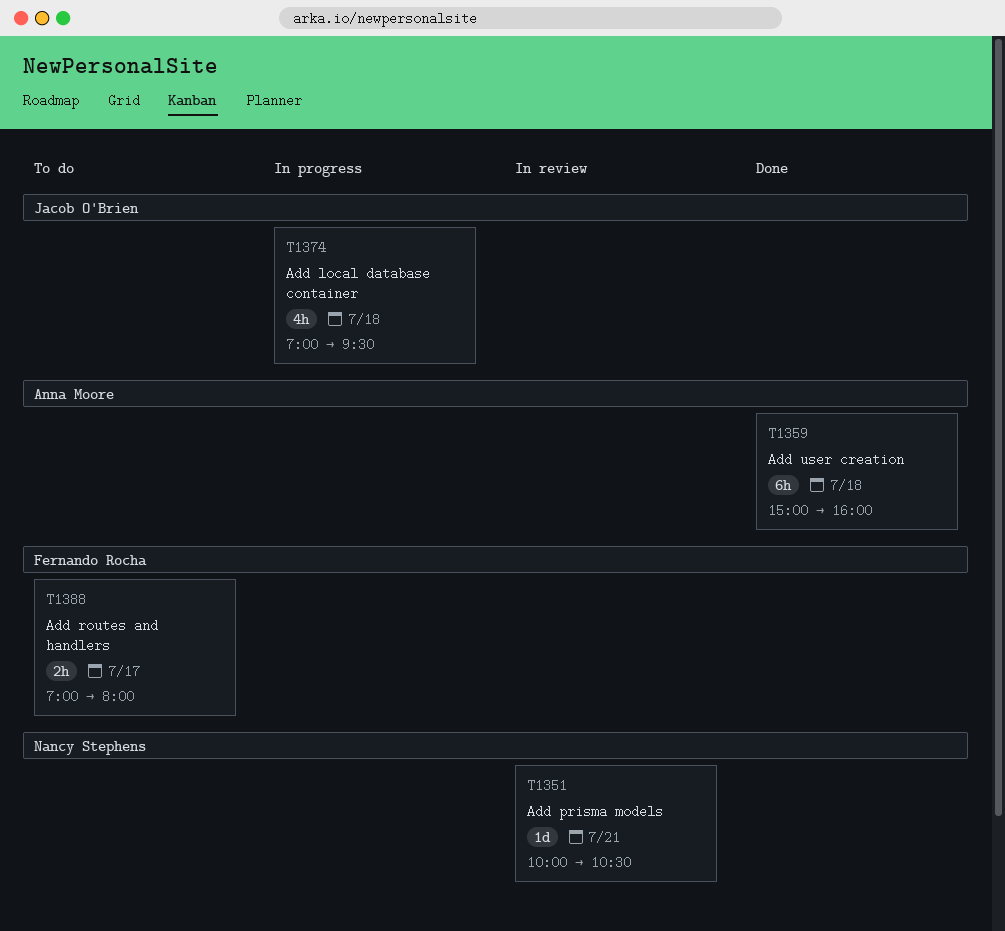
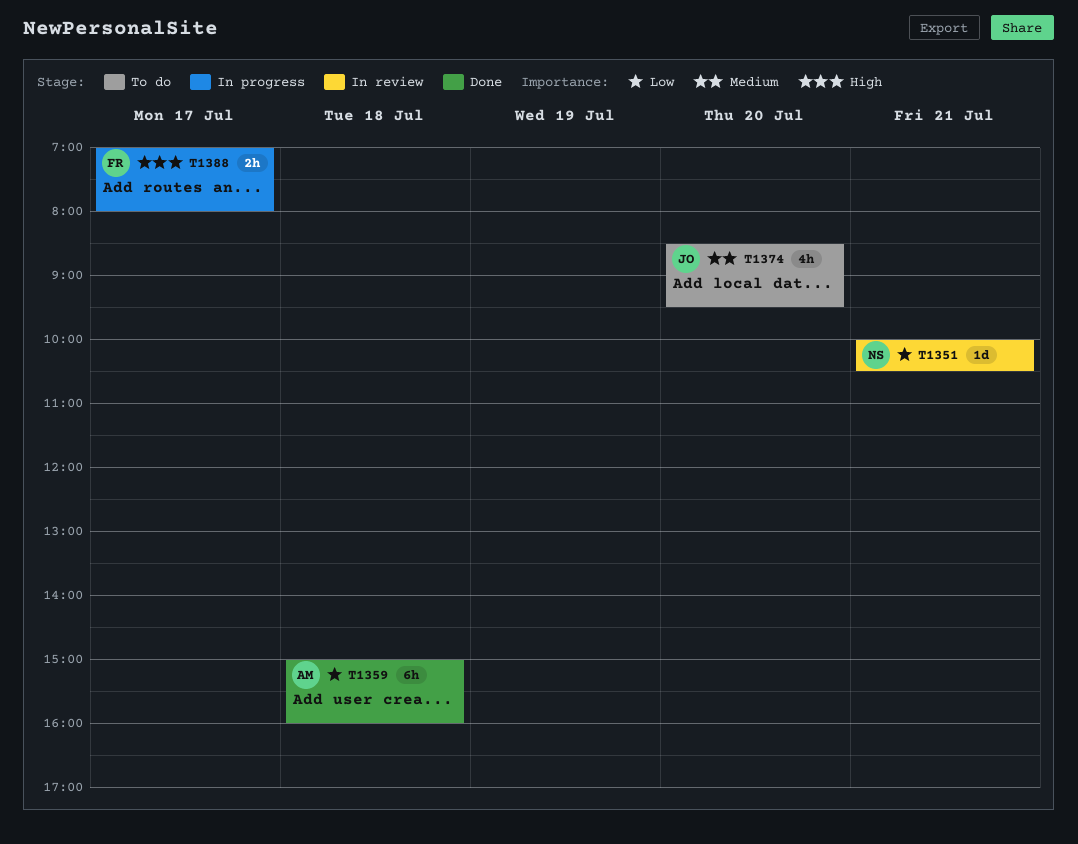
T1374, status: In progress -> To do
T1374, day: Jul 18 -> Jul 20
T1374, begins: 07:00 -> 08:30
T1388, status: To do -> In progress

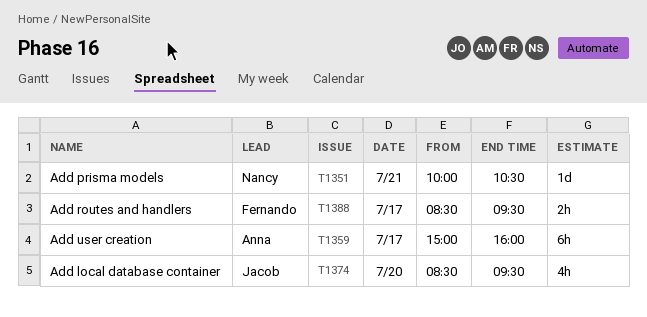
T1359, day: Jul 18 -> Jul 17
T1388, begins: 07:00 -> 08:30
T1388, ends: 08:00 -> 09:30

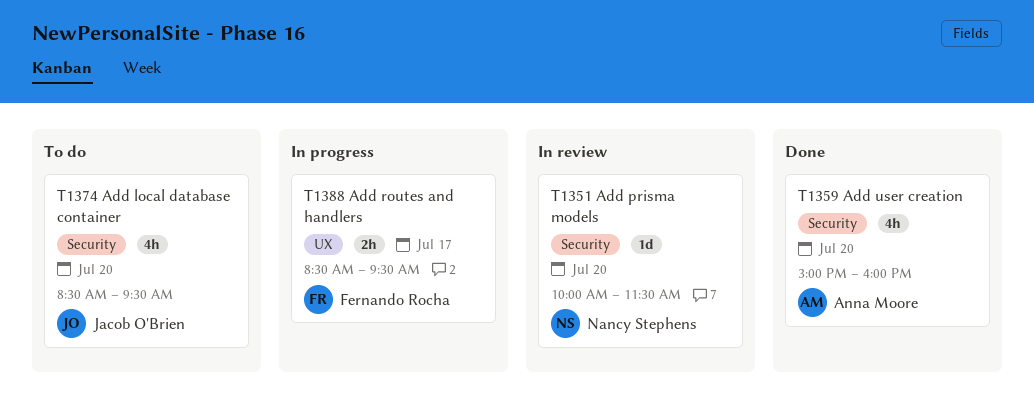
T1351, day: Jul 21 -> Jul 20
T1351, ends: 10:30 -> 11:30
T1359, estimate: 6h -> 4h
T1359, day: Jul 17 -> Jul 20

